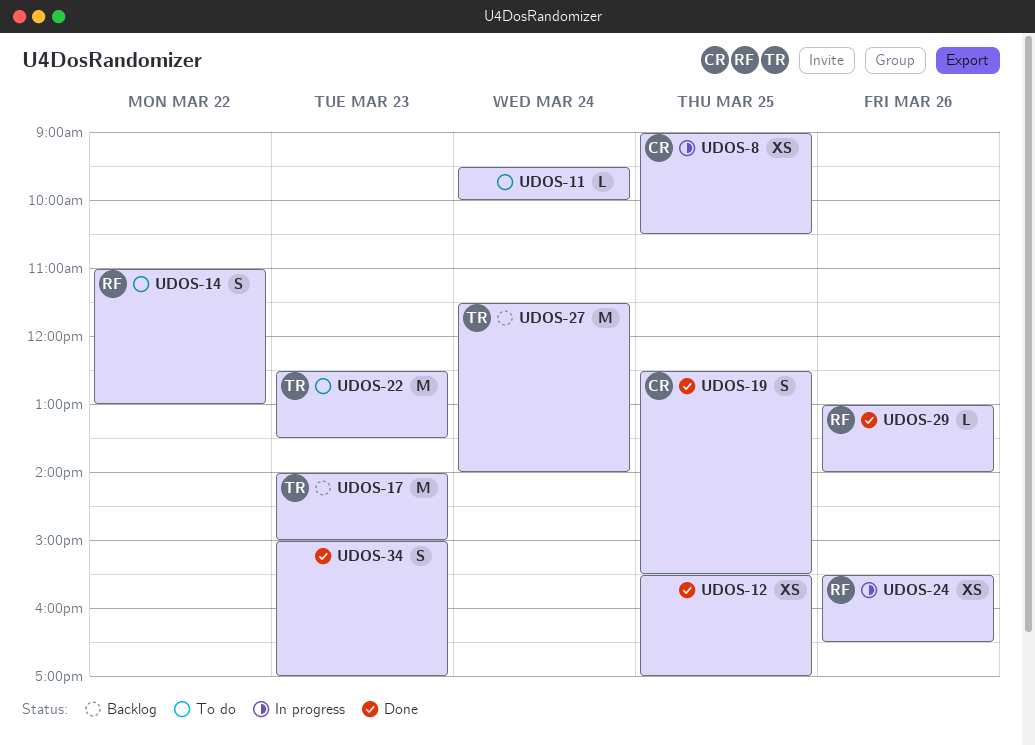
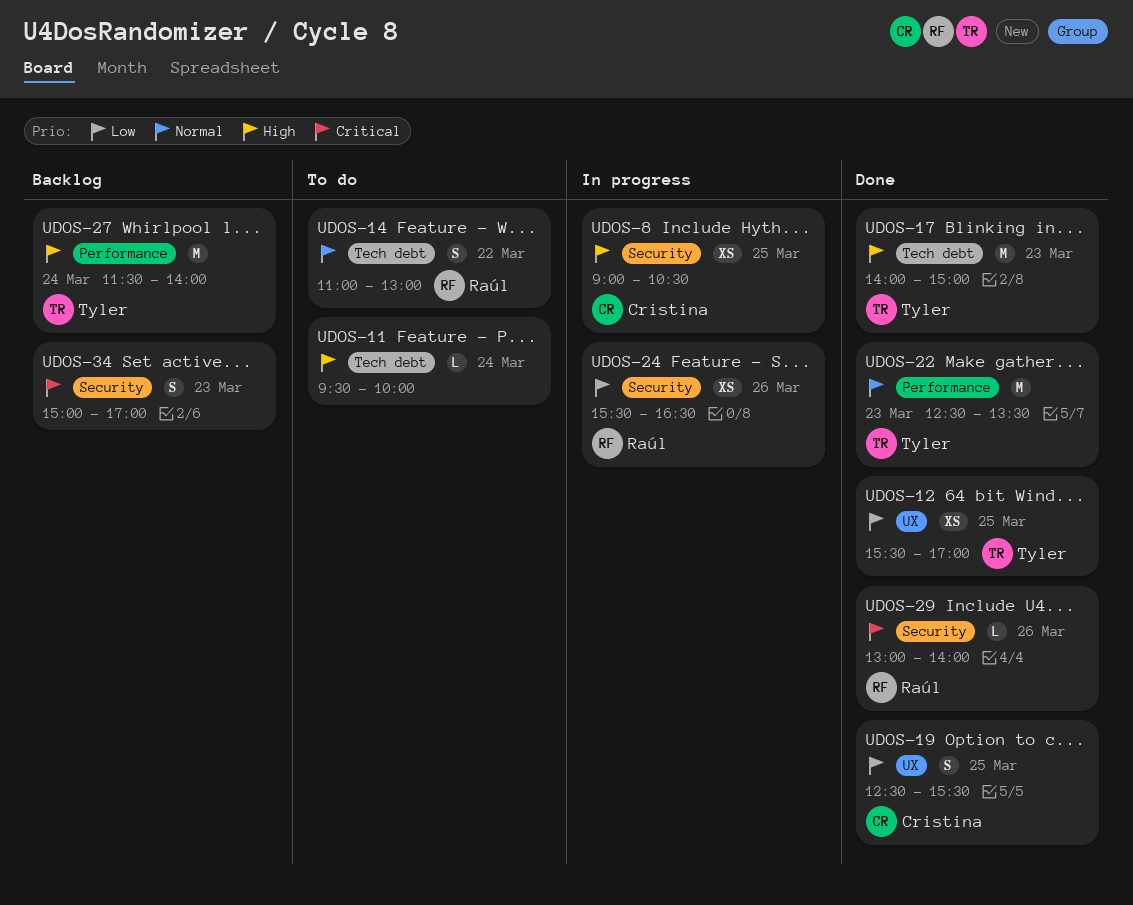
UDOS-12, owner: none -> Tyler
UDOS-17, status: Backlog -> Done
UDOS-22, status: To do -> Done
UDOS-34, status: Done -> Backlog

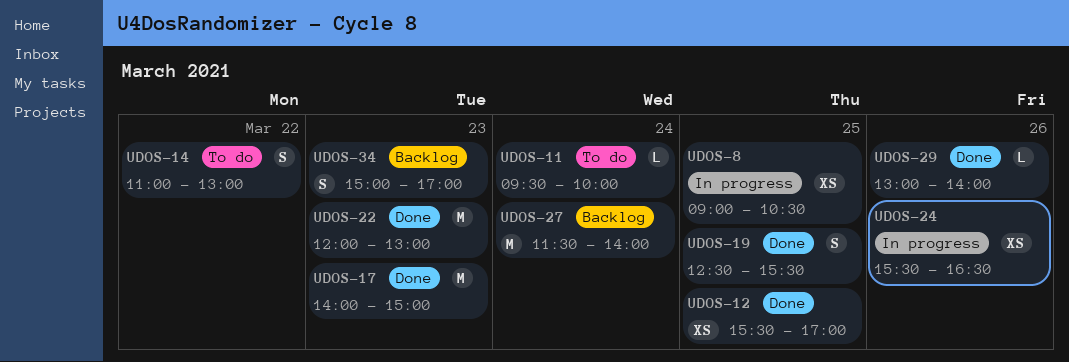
UDOS-22, begins: 12:30 -> 12:00
UDOS-22, ends: 13:30 -> 13:00

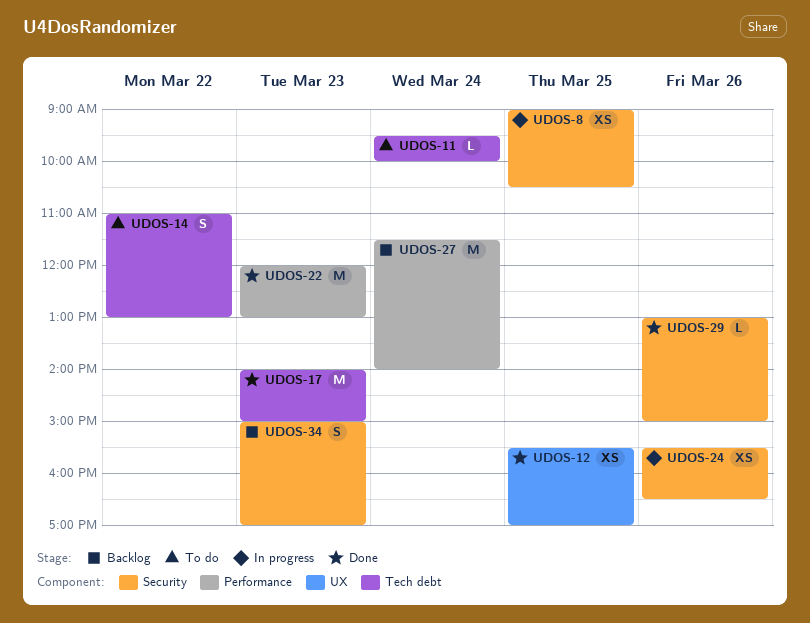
UDOS-19: present -> none
UDOS-29, ends: 14:00 -> 15:00

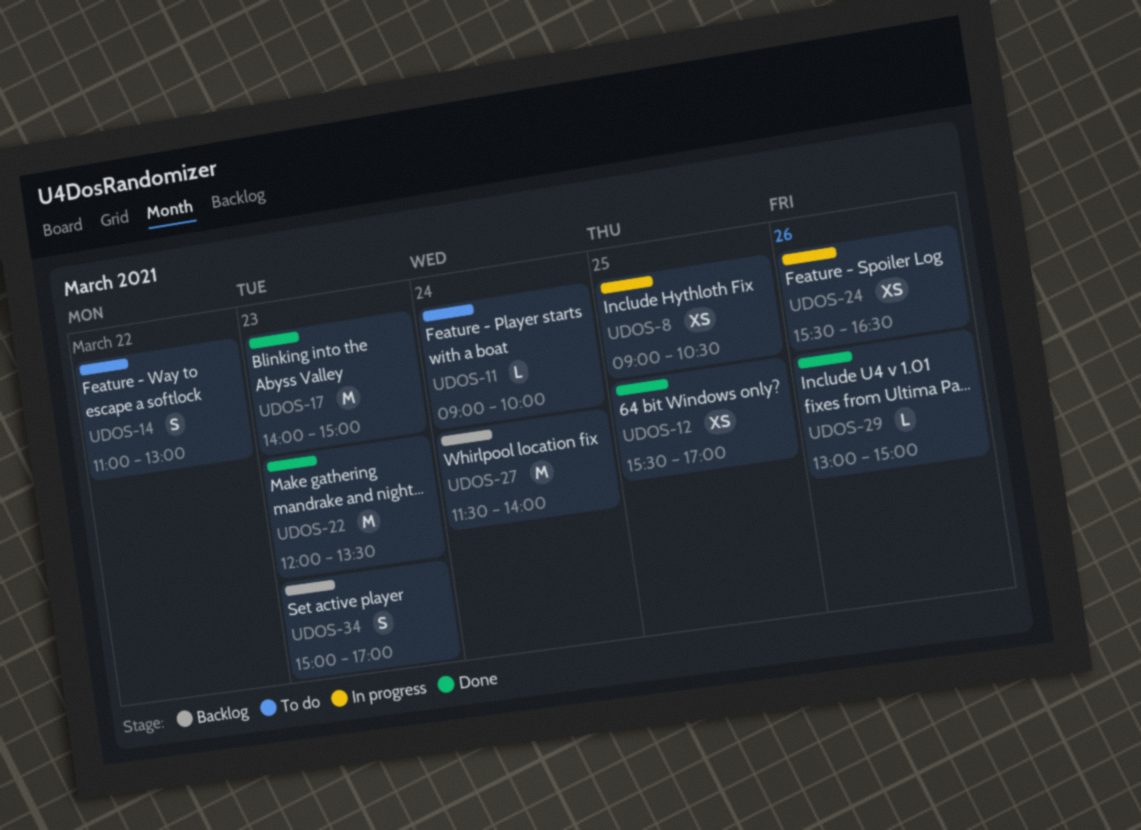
UDOS-11, begins: 09:30 -> 09:00
UDOS-22, ends: 13:00 -> 13:30

